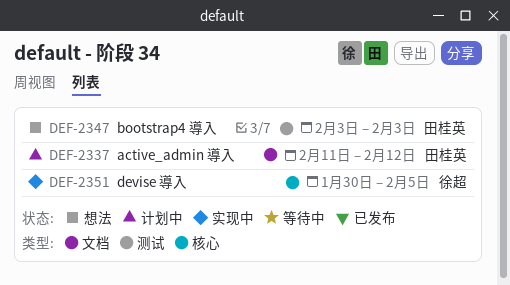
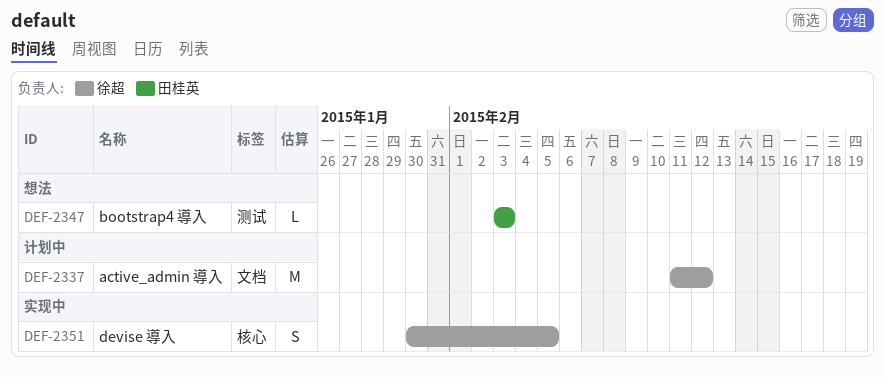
DEF-2337, owner: 田桂英 -> 徐超

